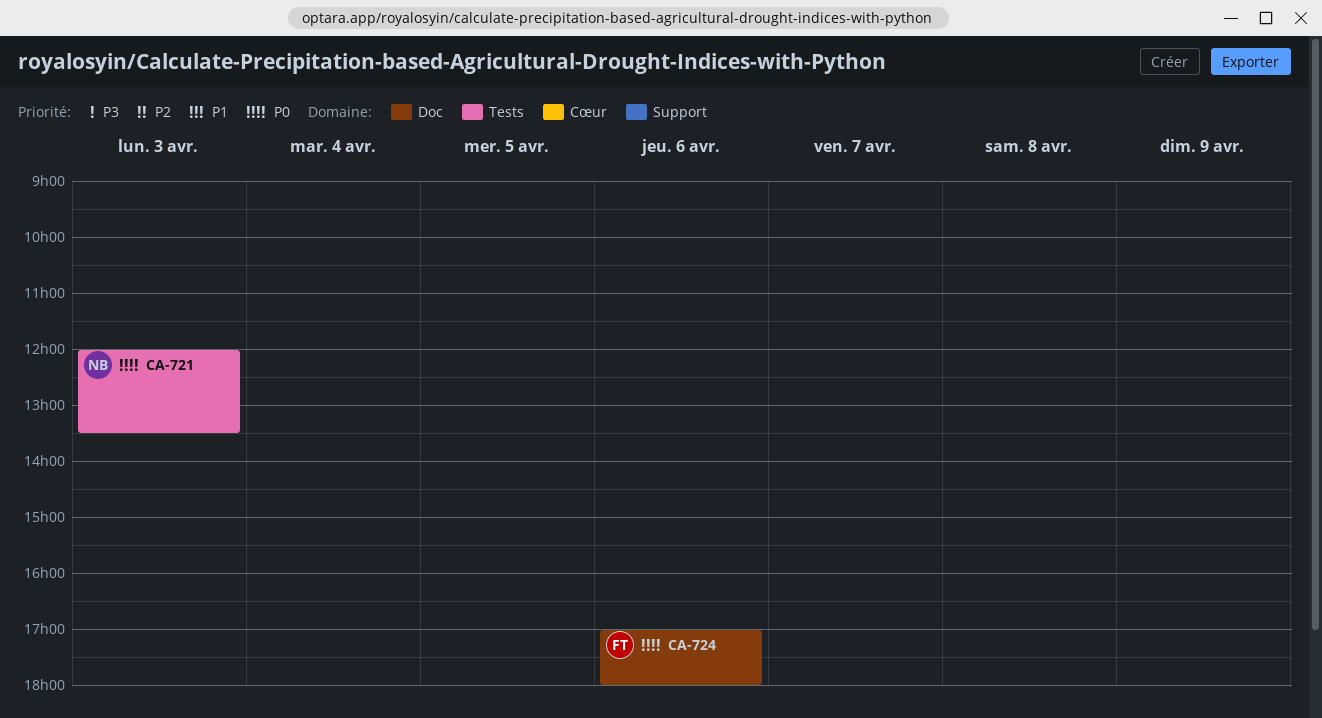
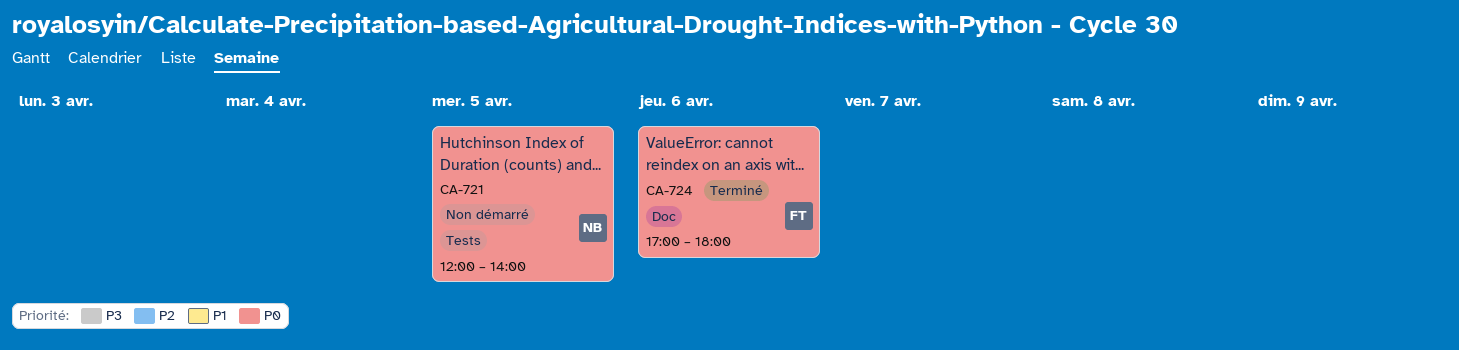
CA-721, day: Apr 3 -> Apr 5
CA-721, ends: 13:30 -> 14:00

